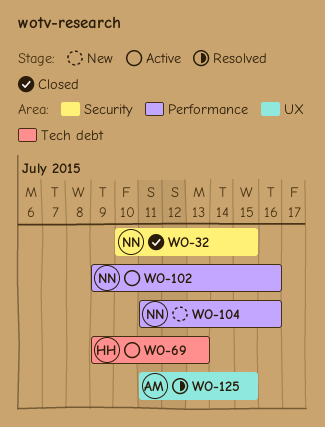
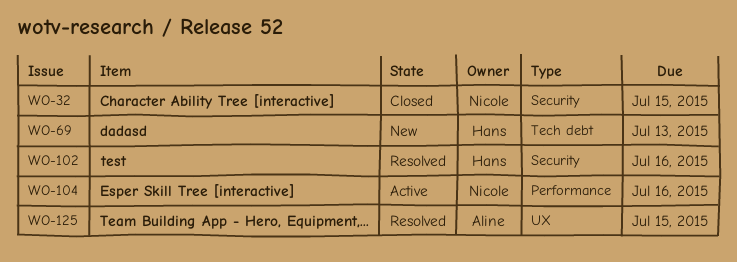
WO-69, status: Active -> New
WO-102, status: Active -> Resolved
WO-102, owner: Nicole -> Hans
WO-102, label: Performance -> Security
WO-104, status: New -> Active

